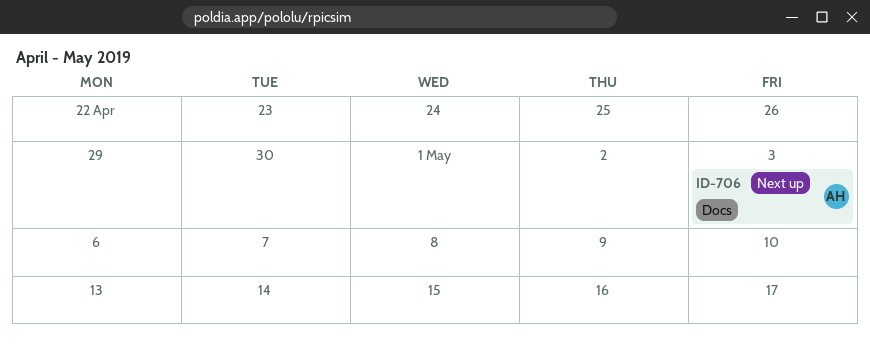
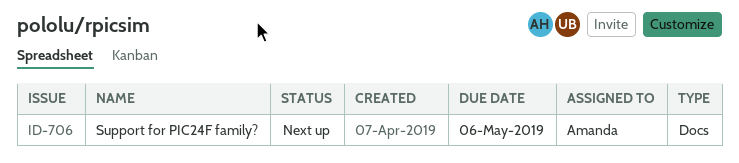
ID-706, due: May 3 -> May 6

